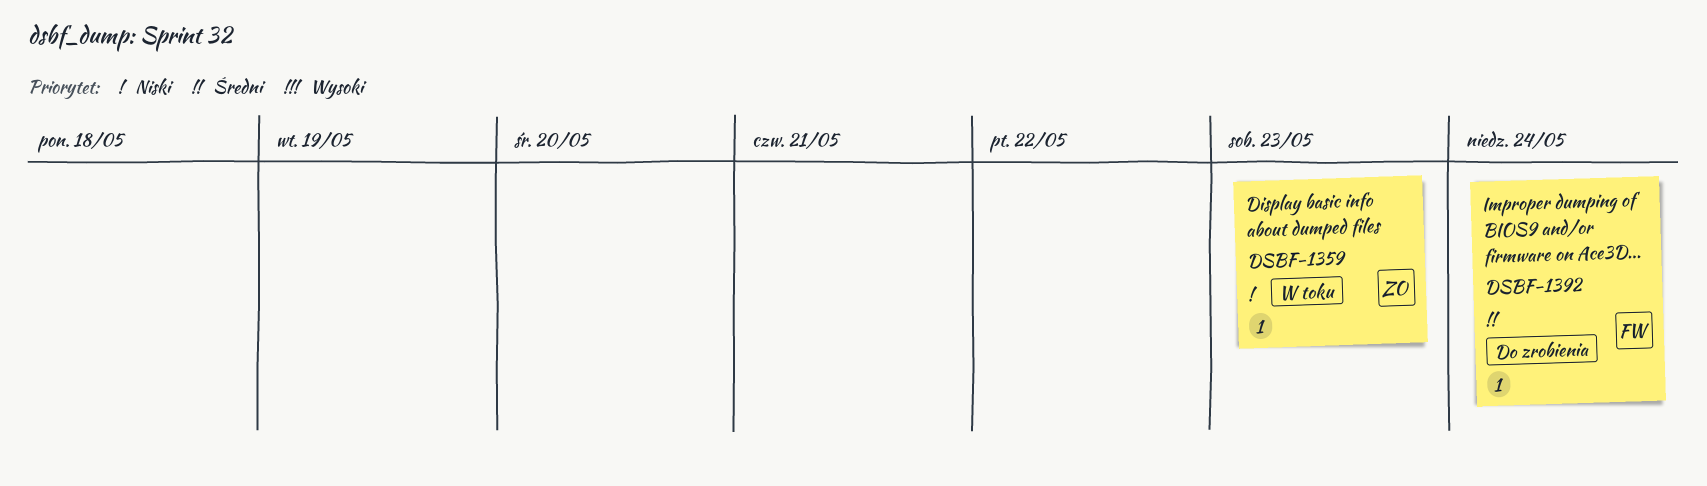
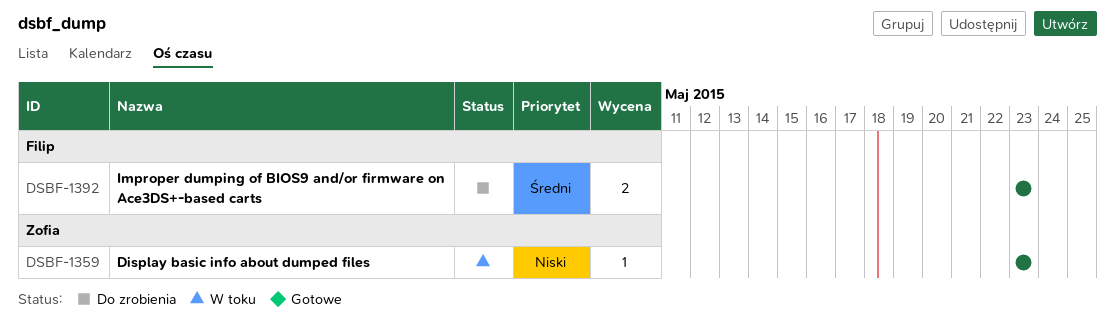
DSBF-1392, estimate: 1 -> 2
DSBF-1392, due: May 24 -> May 23

